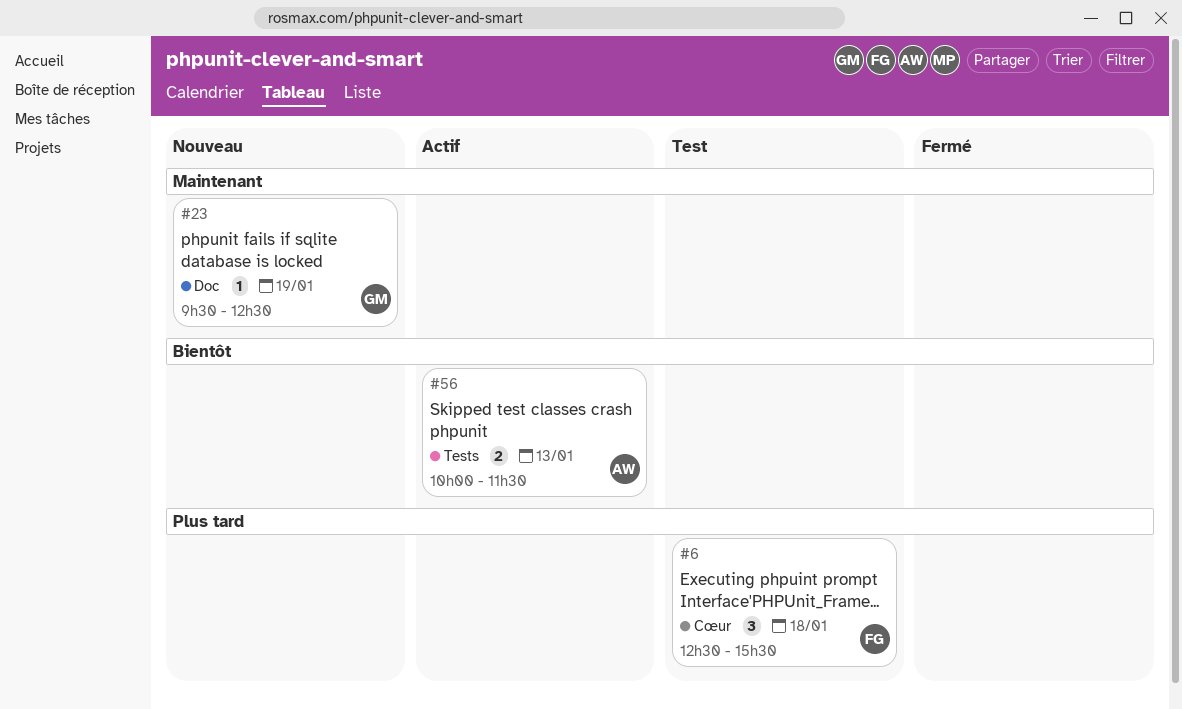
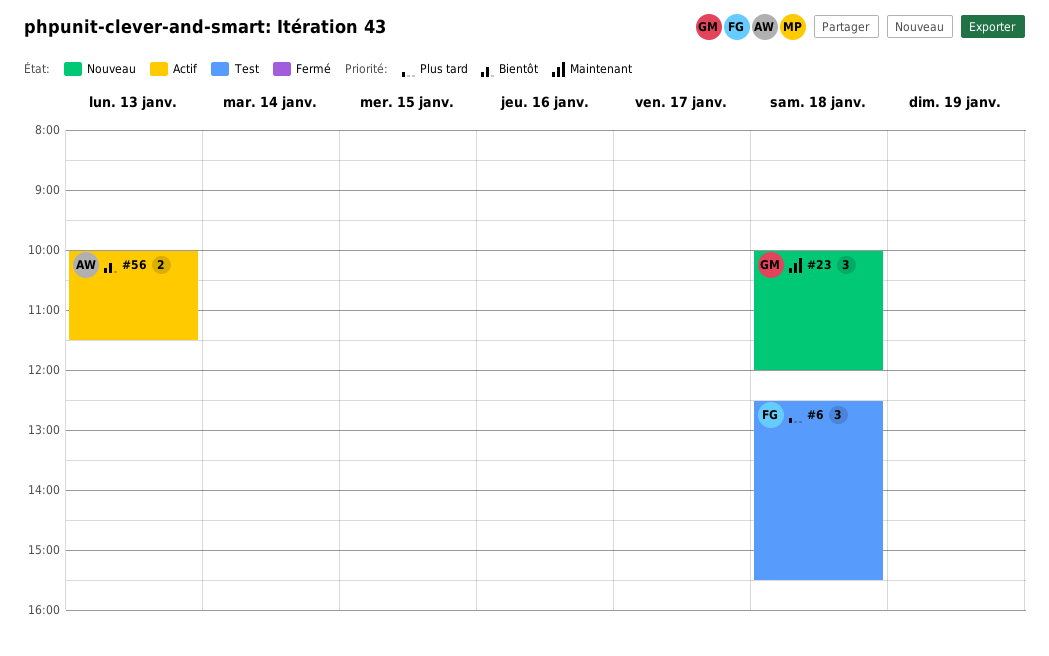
#23, estimate: 1 -> 3
#23, day: Jan 19 -> Jan 18
#23, begins: 09:30 -> 10:00
#23, ends: 12:30 -> 12:00

